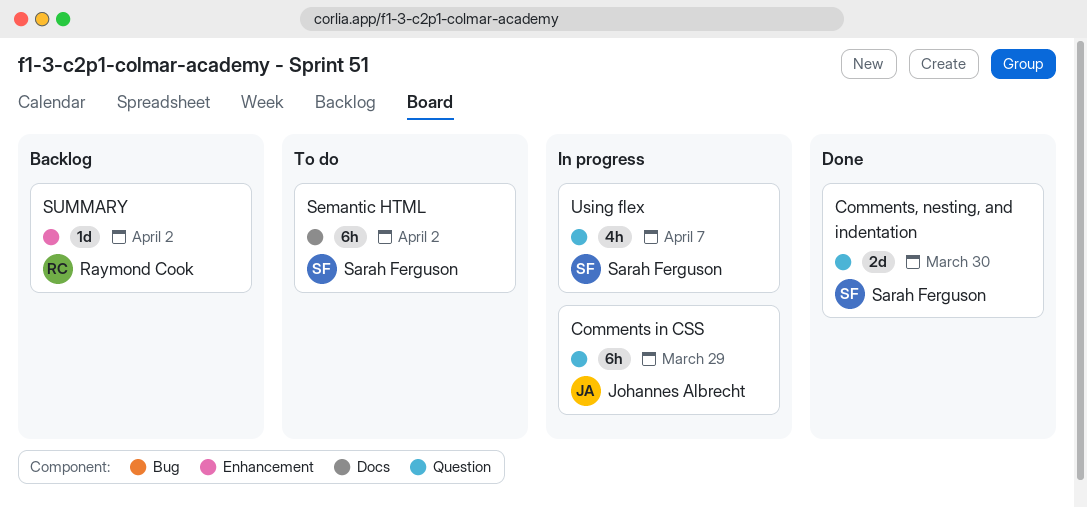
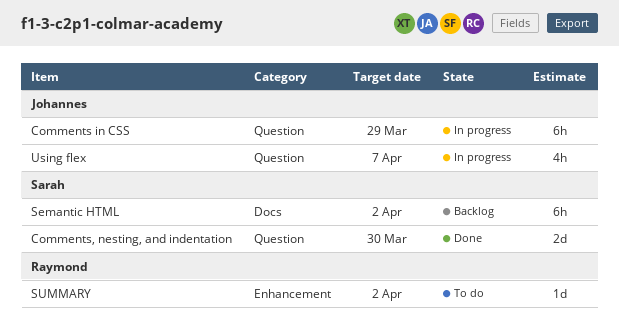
Semantic HTML, status: To do -> Backlog
SUMMARY, status: Backlog -> To do
Using flex, owner: Sarah Ferguson -> Johannes Albrecht

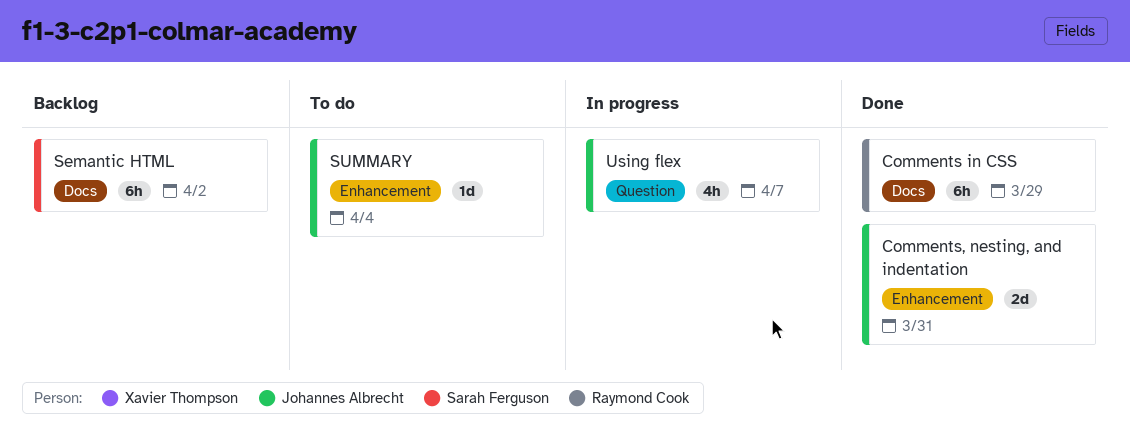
Comments in CSS, status: In progress -> Done
Comments in CSS, owner: Johannes Albrecht -> Raymond Cook
Comments in CSS, label: Question -> Docs
Comments, nesting, and indentation, owner: Sarah Ferguson -> Johannes Albrecht
Comments, nesting, and indentation, label: Question -> Enhancement
Comments, nesting, and indentation, due: Mar 30 -> Mar 31
SUMMARY, owner: Raymond Cook -> Johannes Albrecht
SUMMARY, due: Apr 2 -> Apr 4

